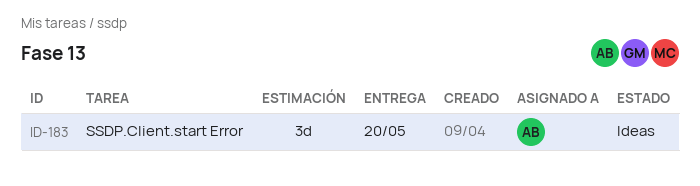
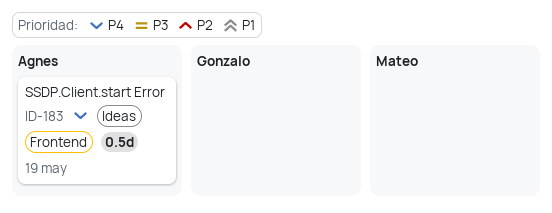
ID-183, estimate: 3d -> 0.5d
ID-183, due: May 20 -> May 19

